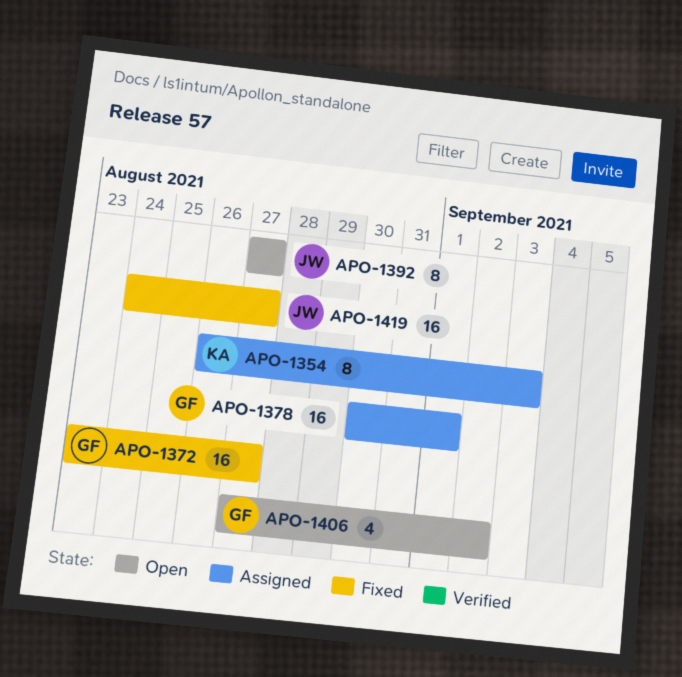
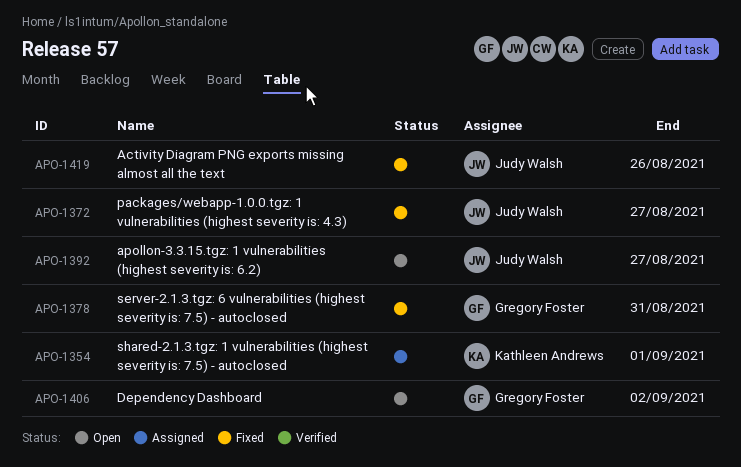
APO-1354, due: Sep 3 -> Sep 1
APO-1372, owner: Gregory Foster -> Judy Walsh
APO-1378, status: Assigned -> Fixed
APO-1378, due: Sep 1 -> Aug 31
APO-1419, due: Aug 27 -> Aug 26

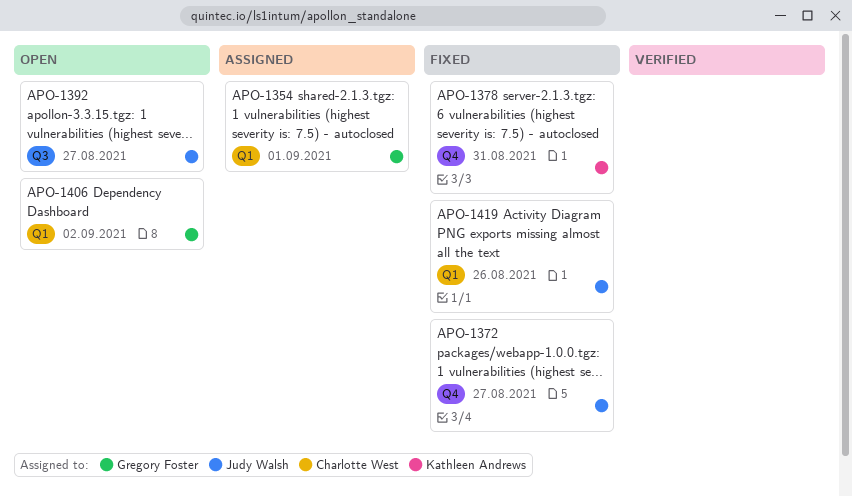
APO-1354, owner: Kathleen Andrews -> Gregory Foster
APO-1378, owner: Gregory Foster -> Kathleen Andrews

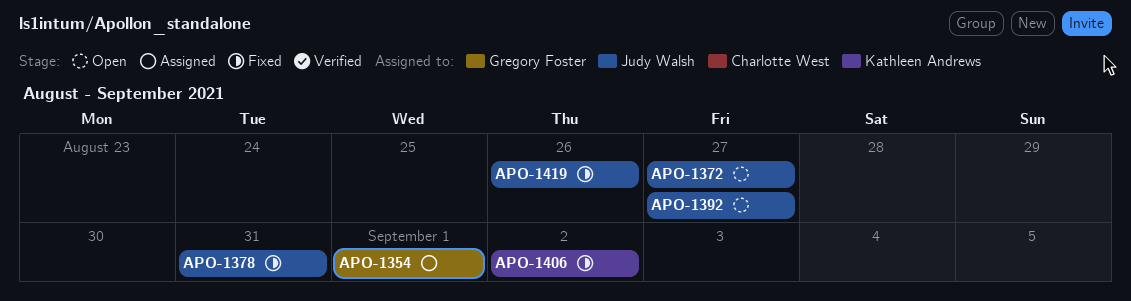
APO-1372, status: Fixed -> Open
APO-1378, owner: Kathleen Andrews -> Judy Walsh
APO-1406, status: Open -> Fixed
APO-1406, owner: Gregory Foster -> Kathleen Andrews

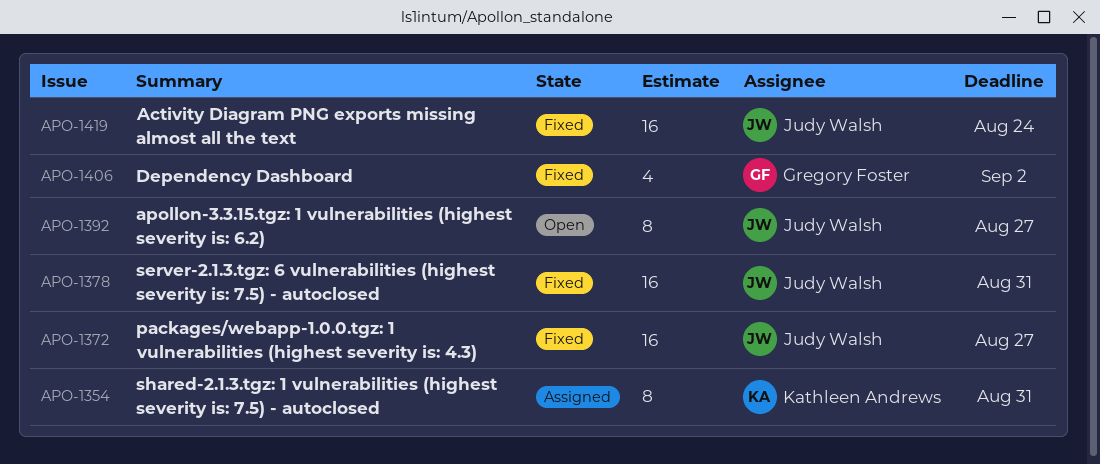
APO-1354, owner: Gregory Foster -> Kathleen Andrews
APO-1354, due: Sep 1 -> Aug 31
APO-1372, status: Open -> Fixed
APO-1406, owner: Kathleen Andrews -> Gregory Foster
APO-1419, due: Aug 26 -> Aug 24

